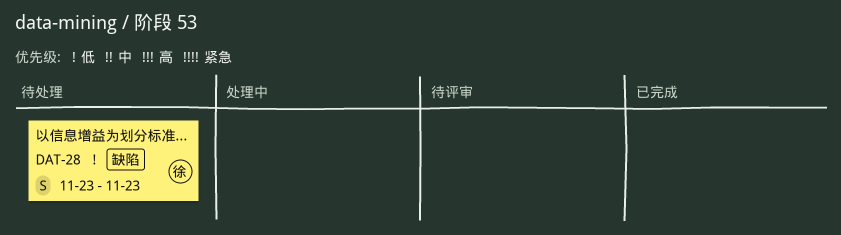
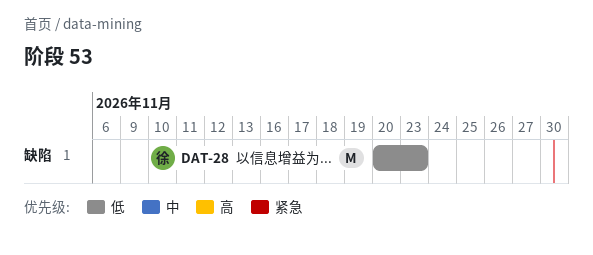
DAT-28, estimate: S -> M
DAT-28, start: Nov 23 -> Nov 20

